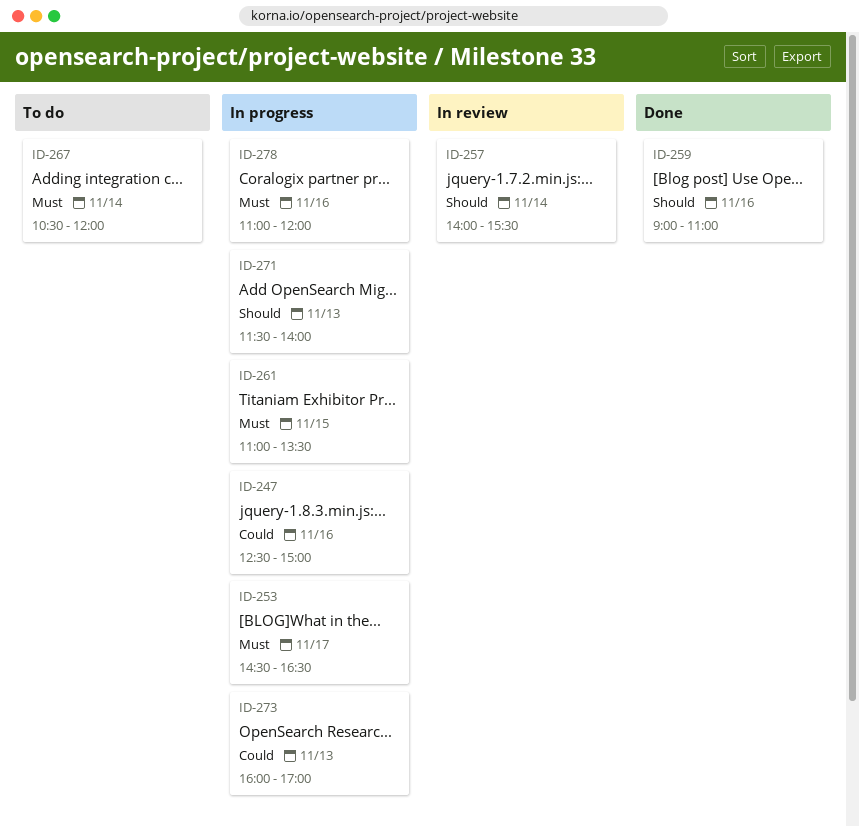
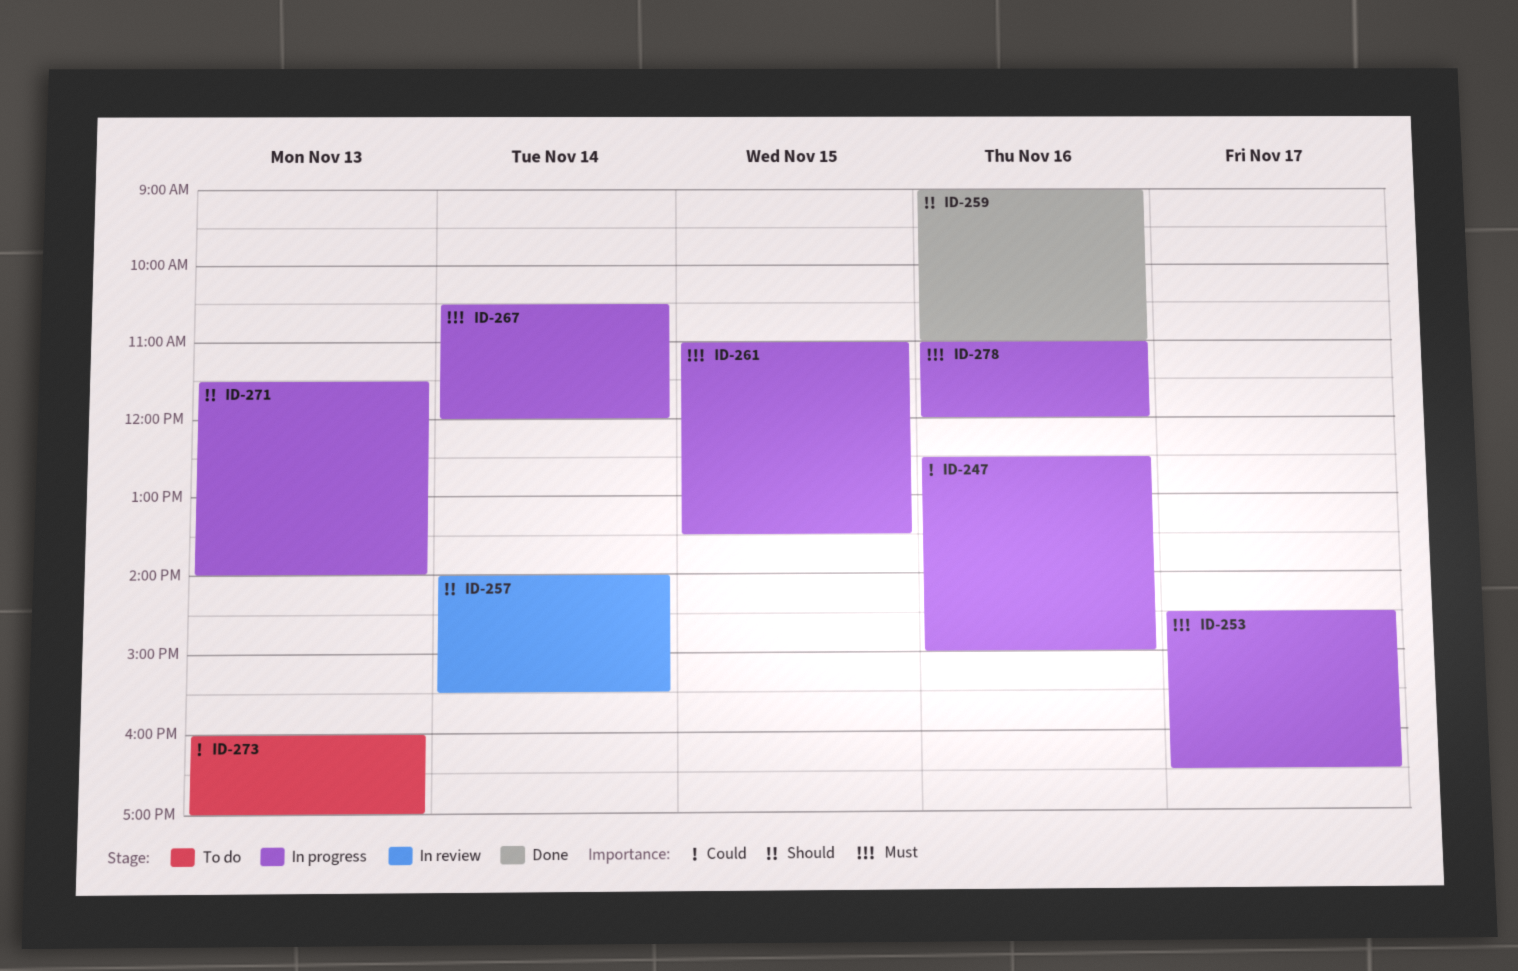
ID-267, status: To do -> In progress
ID-273, status: In progress -> To do

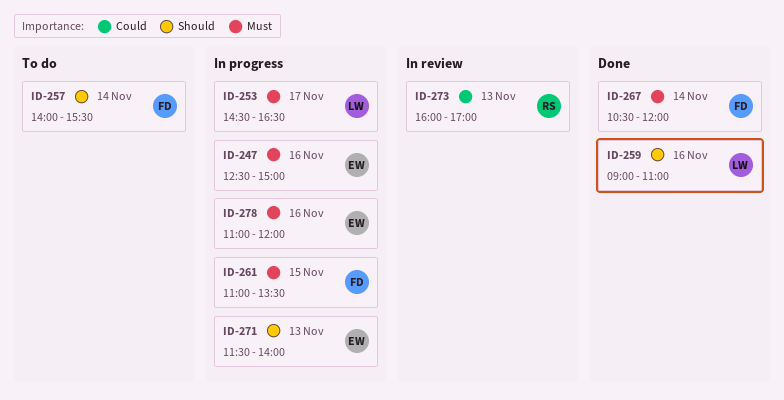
ID-247, priority: Could -> Must
ID-257, status: In review -> To do
ID-267, status: In progress -> Done
ID-273, status: To do -> In review

